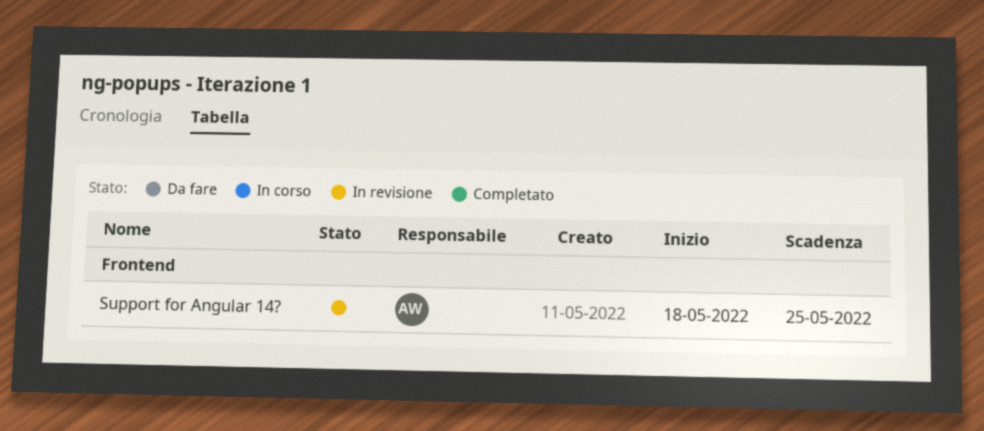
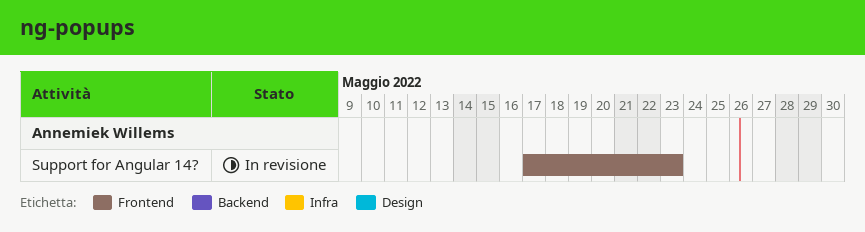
Support for Angular 14?, start: May 18 -> May 17
Support for Angular 14?, due: May 25 -> May 23

